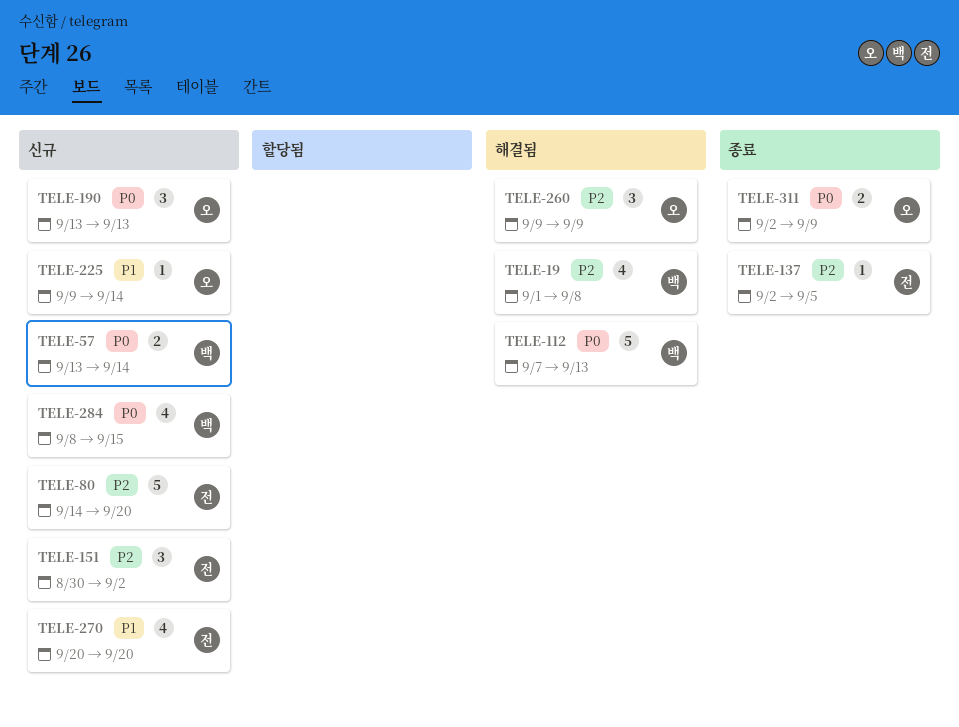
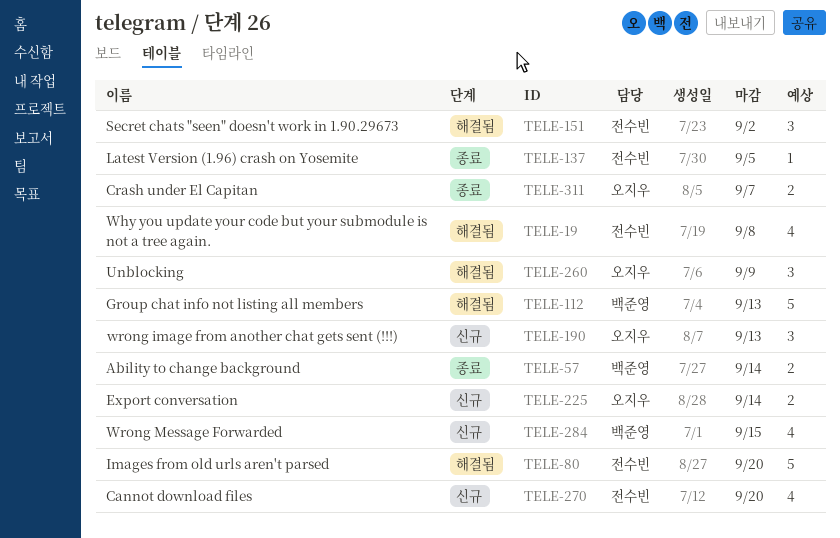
TELE-19, owner: 백준영 -> 전수빈
TELE-57, status: 신규 -> 종료
TELE-80, status: 신규 -> 해결됨
TELE-151, status: 신규 -> 해결됨
TELE-225, estimate: 1 -> 2
TELE-311, due: Sep 9 -> Sep 7

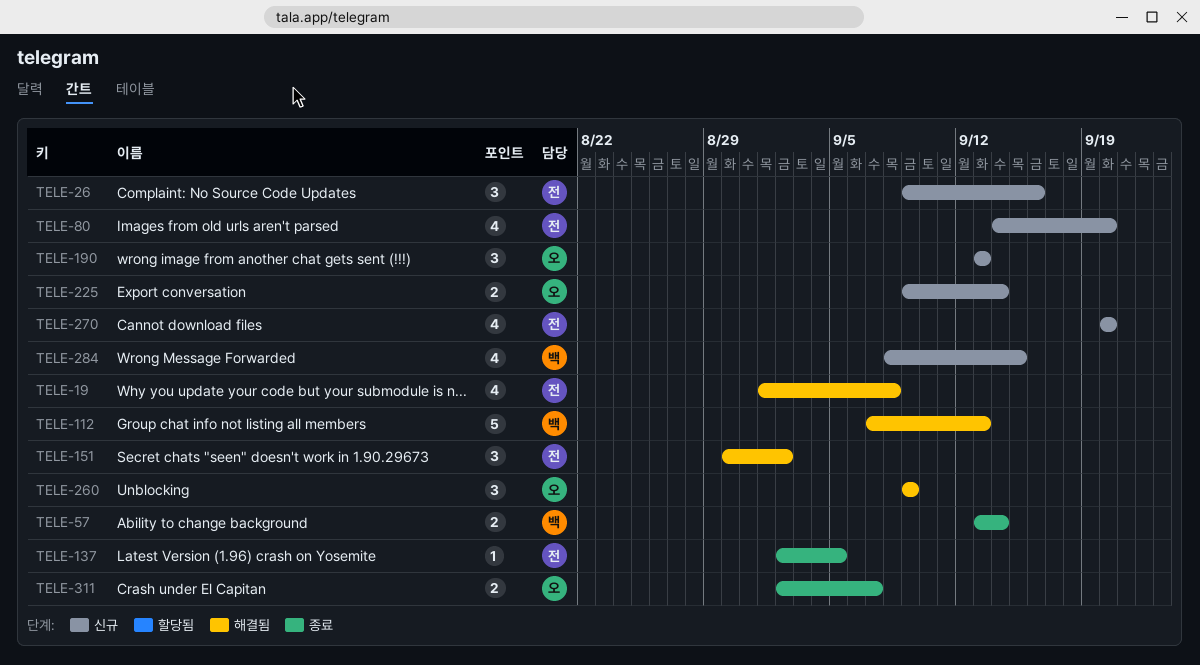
TELE-26: none -> present
TELE-80, status: 해결됨 -> 신규
TELE-80, estimate: 5 -> 4

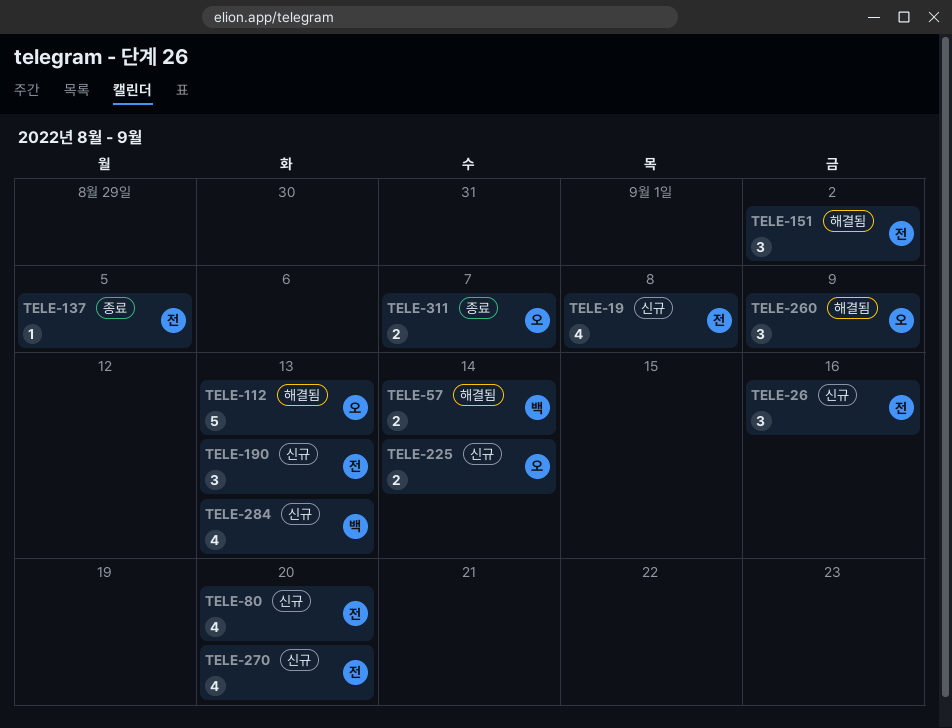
TELE-19, status: 해결됨 -> 신규
TELE-57, status: 종료 -> 해결됨
TELE-112, owner: 백 -> 오
TELE-190, owner: 오 -> 전
TELE-284, due: Sep 15 -> Sep 13

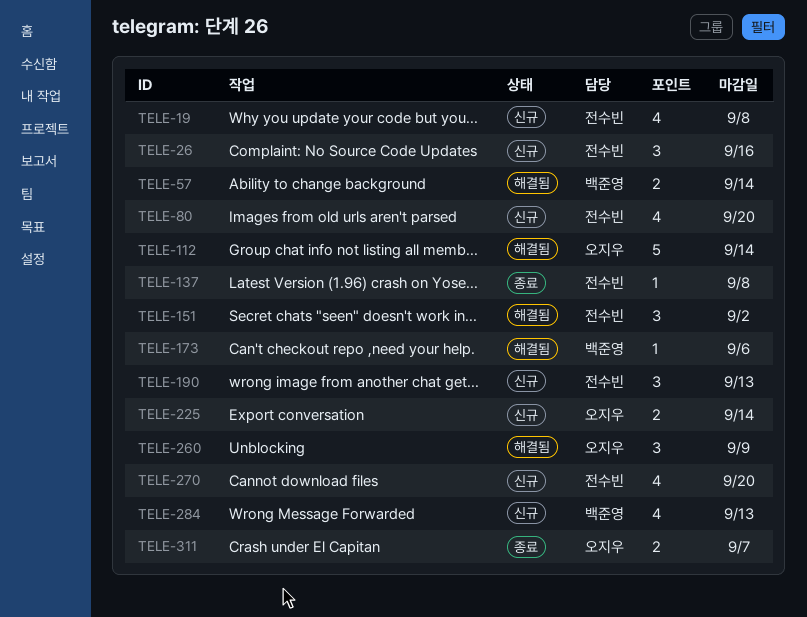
TELE-112, due: Sep 13 -> Sep 14
TELE-137, due: Sep 5 -> Sep 8
TELE-173: none -> present

